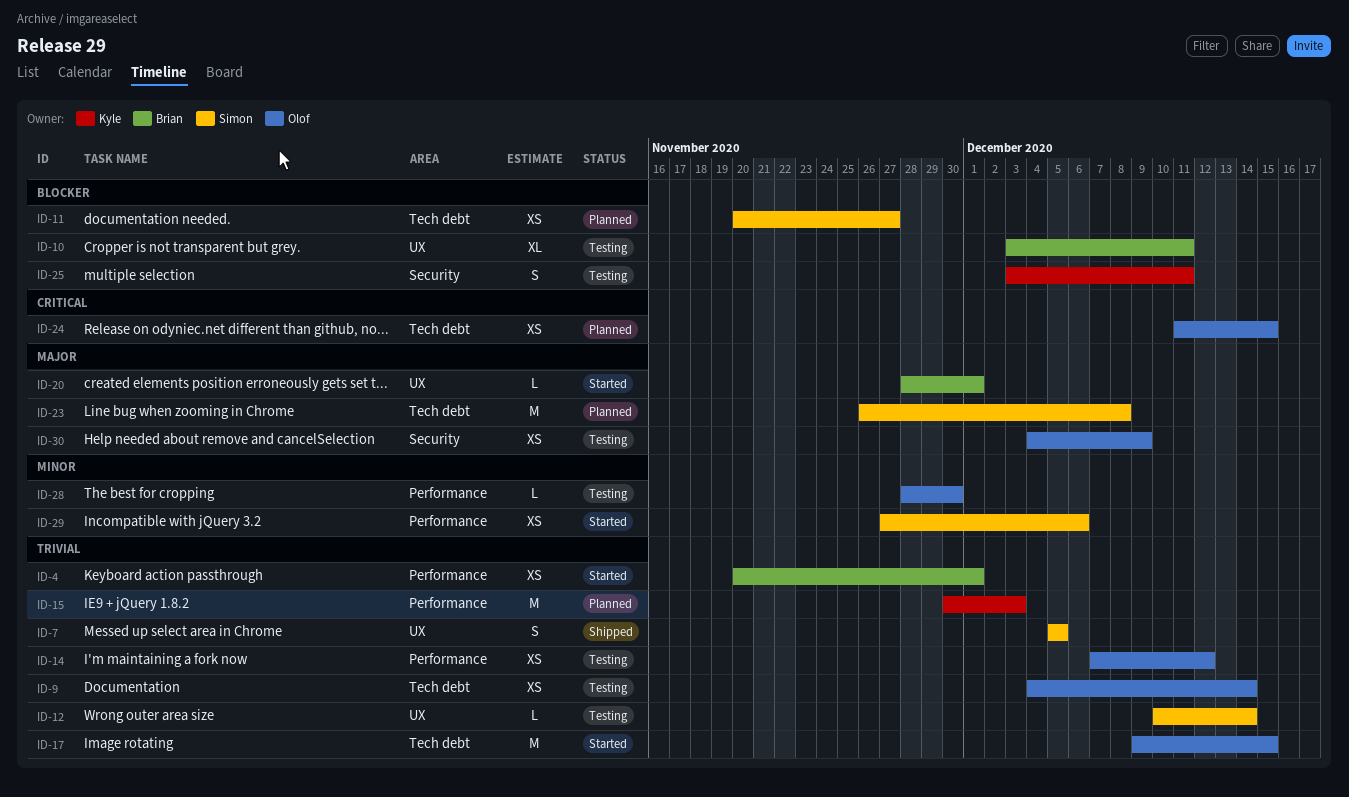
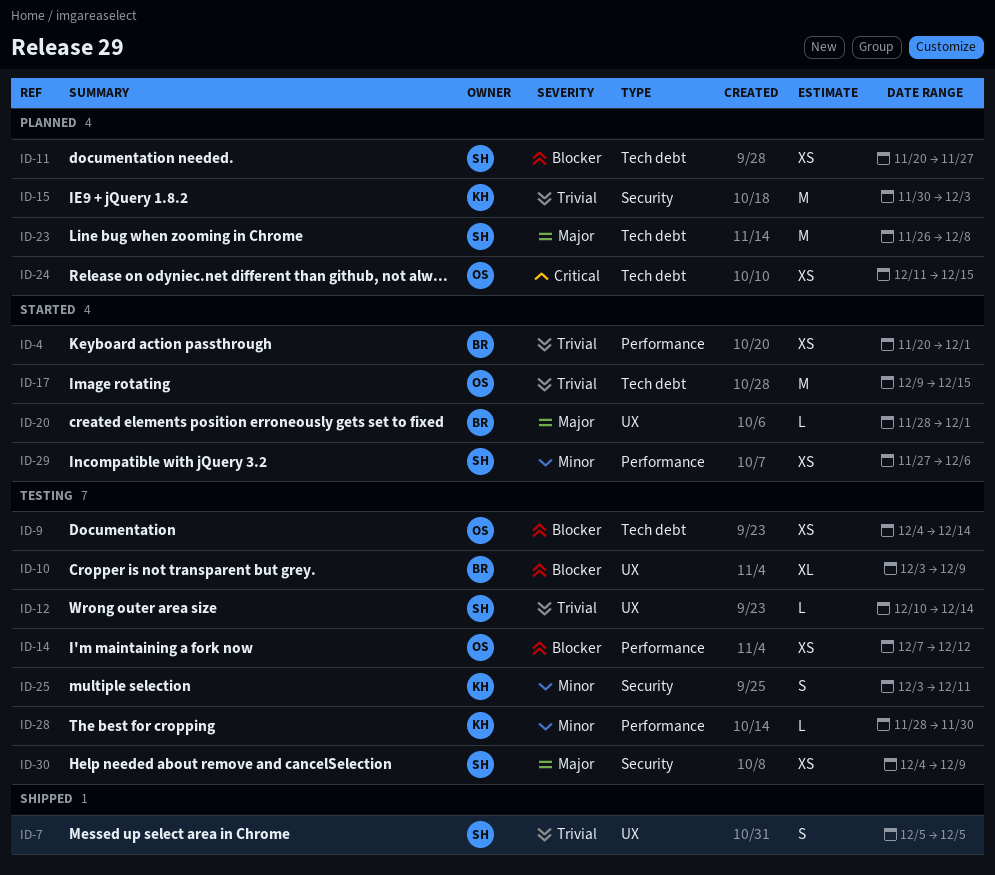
ID-9, priority: Trivial -> Blocker
ID-10, due: Dec 11 -> Dec 9
ID-14, priority: Trivial -> Blocker
ID-15, label: Performance -> Security
ID-25, priority: Blocker -> Minor
ID-28, owner: Olof -> Kyle
ID-30, owner: Olof -> Simon

